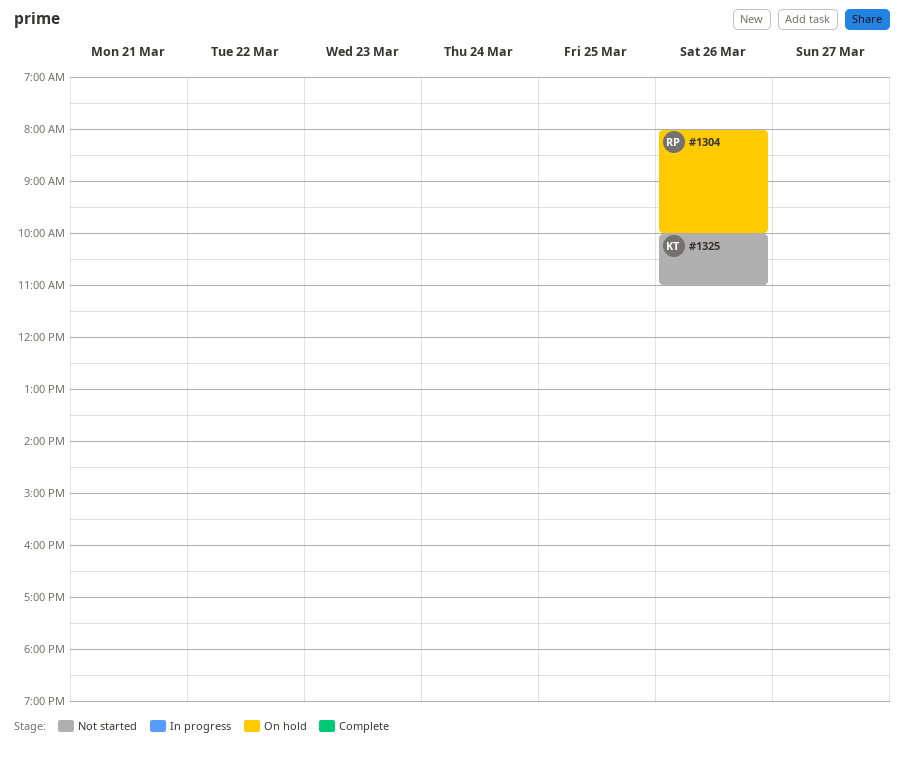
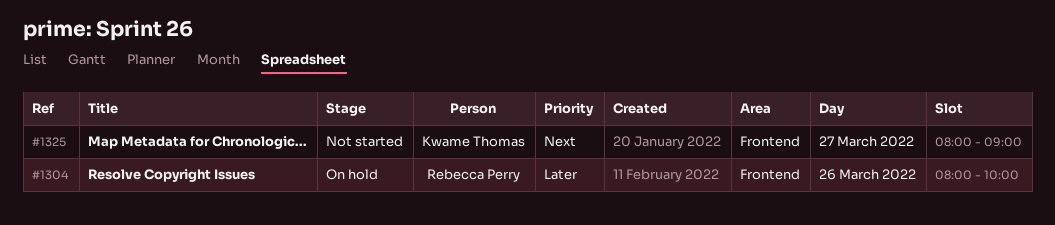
#1325, day: Mar 26 -> Mar 27
#1325, begins: 10:00 -> 08:00
#1325, ends: 11:00 -> 09:00

